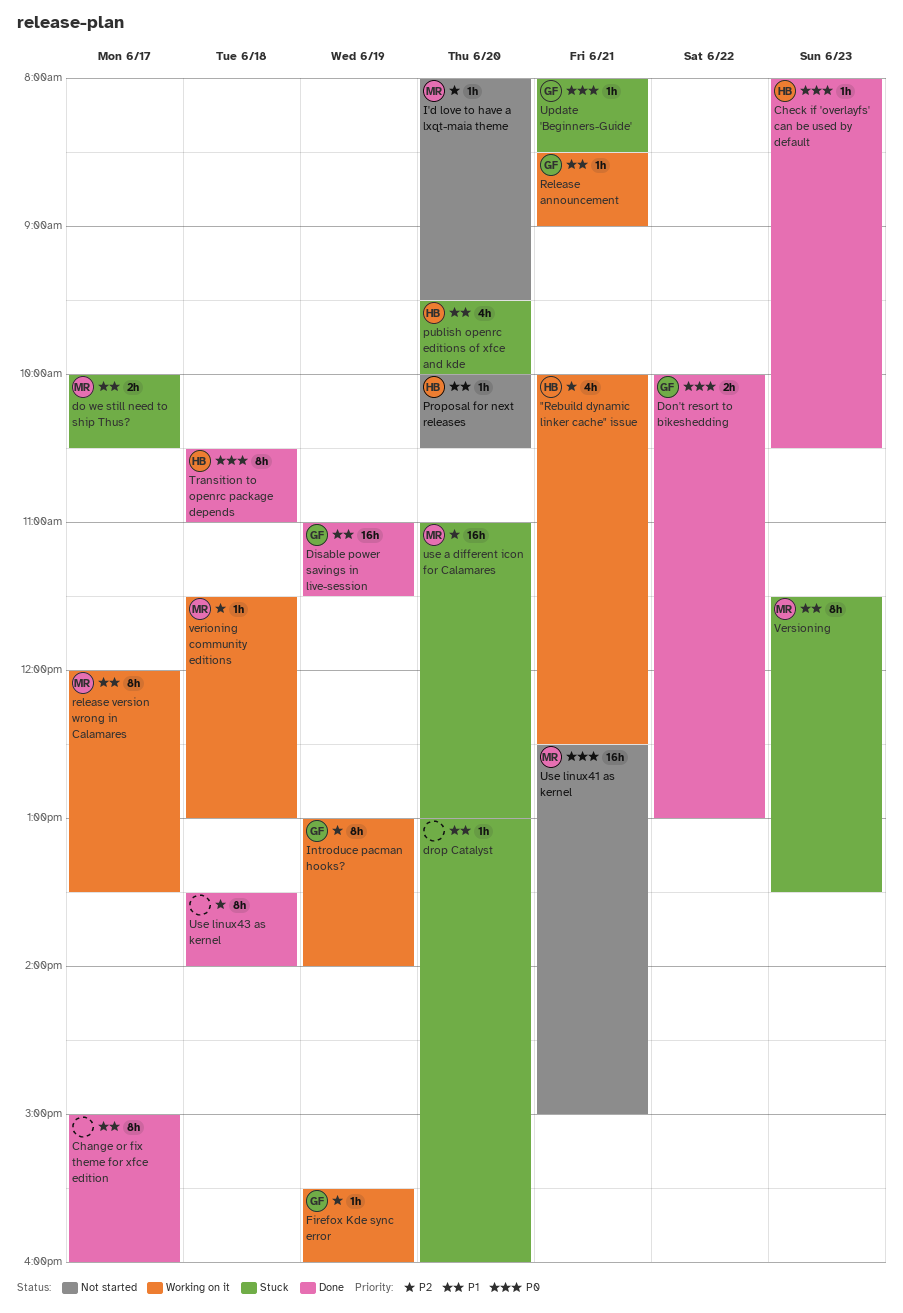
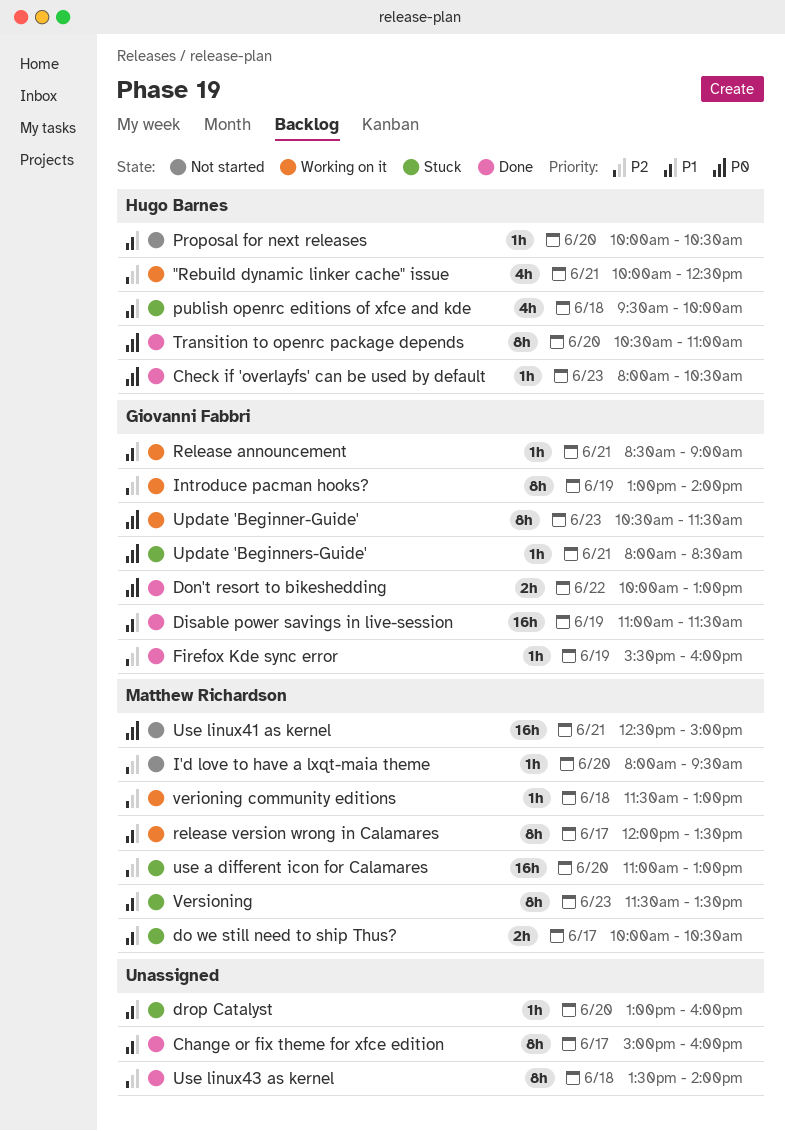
Firefox Kde sync error, status: Working on it -> Done
publish openrc editions of xfce and kde, day: Jun 20 -> Jun 18
Transition to openrc package depends, day: Jun 18 -> Jun 20
Update 'Beginner-Guide': none -> present

